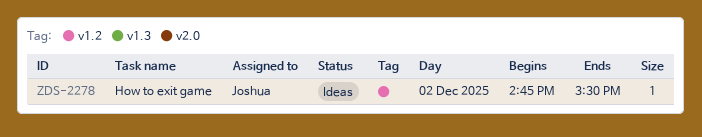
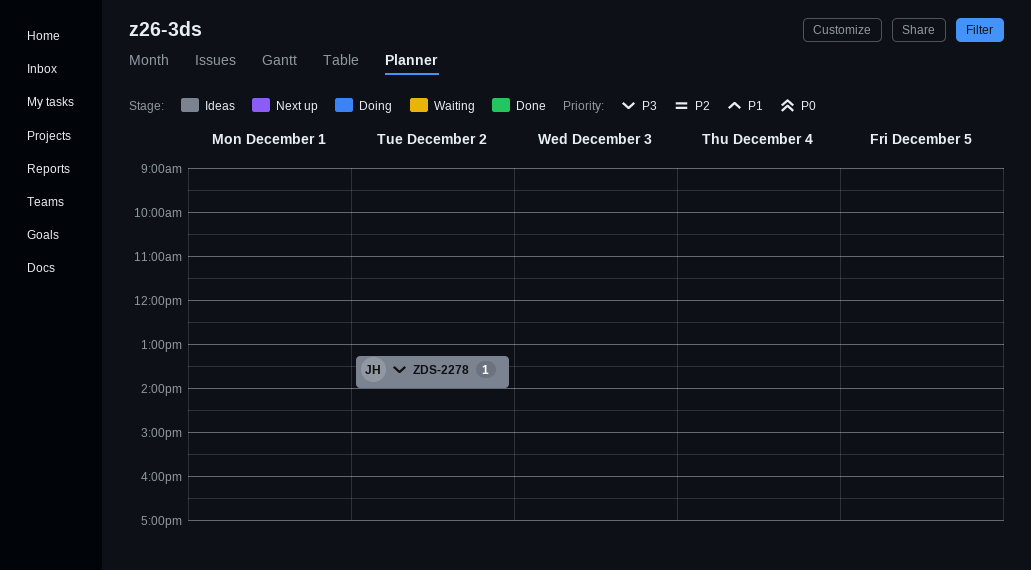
ZDS-2278, begins: 14:45 -> 13:15
ZDS-2278, ends: 15:30 -> 14:00

